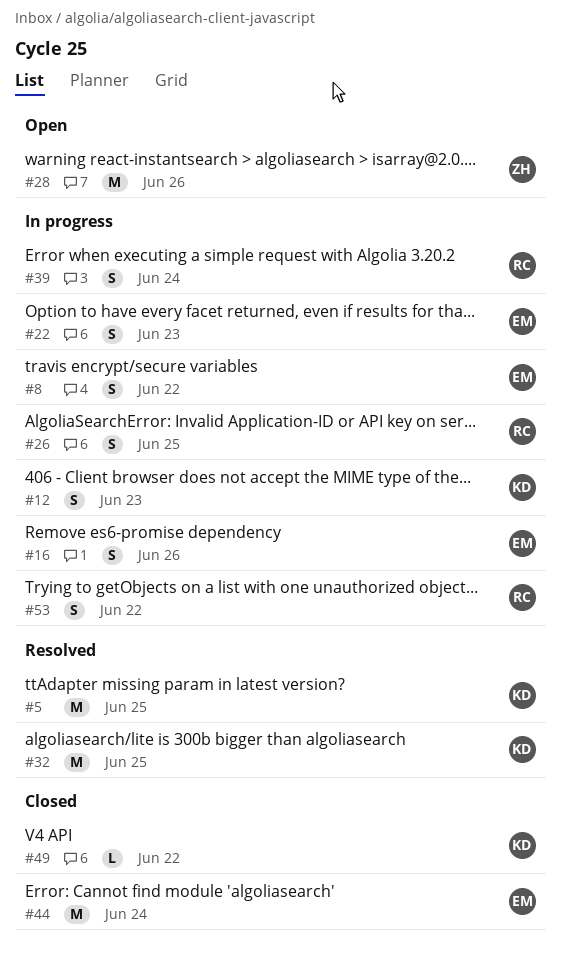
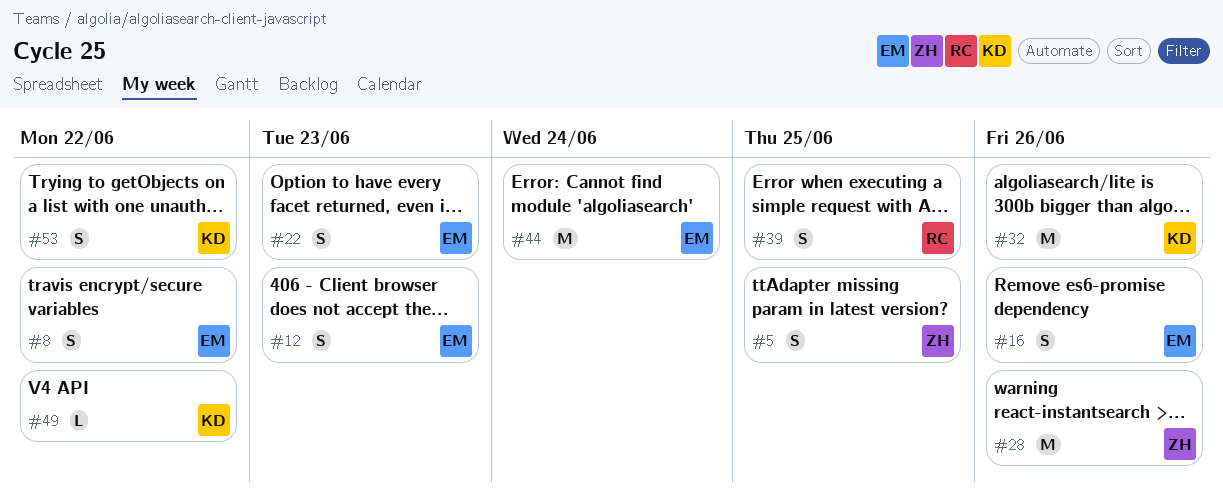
#5, owner: KD -> ZH
#5, estimate: M -> S
#12, owner: KD -> EM
#26: present -> none
#32, due: Jun 25 -> Jun 26
#39, due: Jun 24 -> Jun 25
#53, owner: RC -> KD

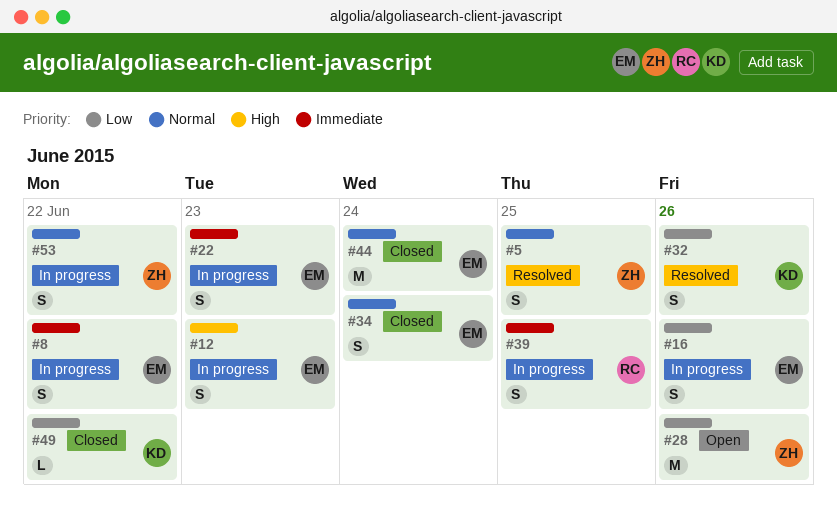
#32, estimate: M -> S
#34: none -> present
#53, owner: KD -> ZH

